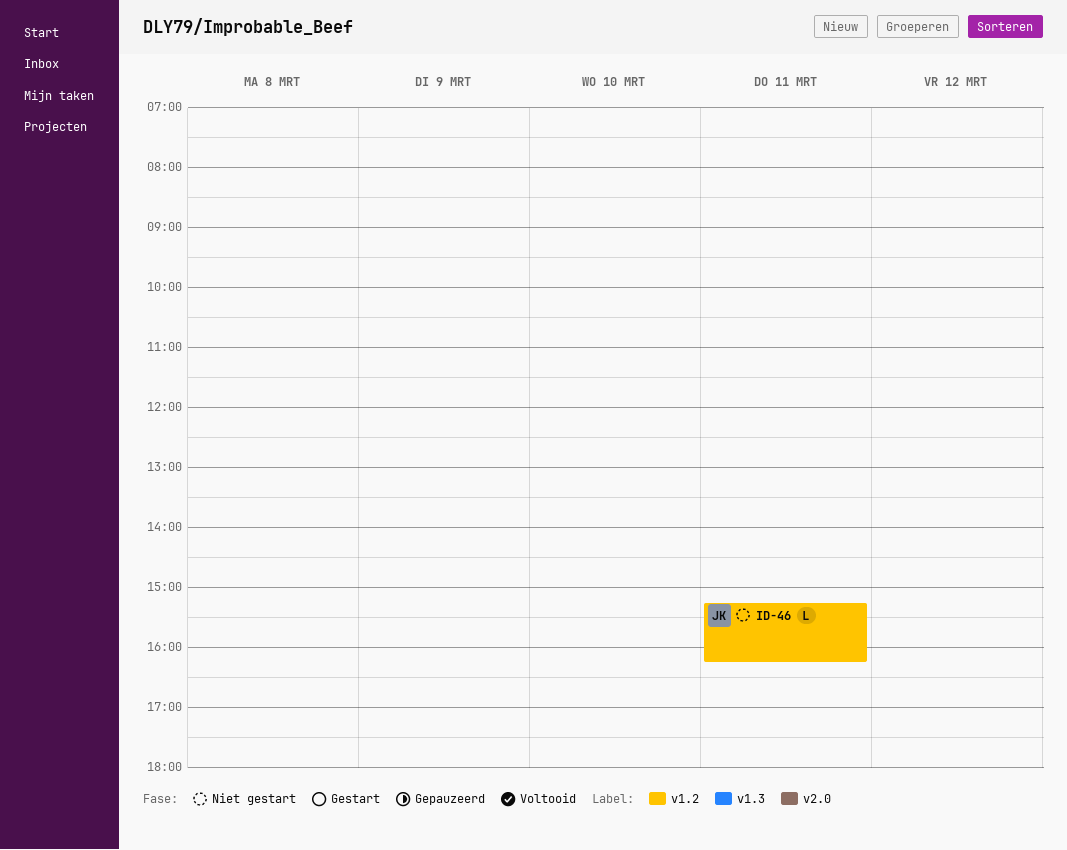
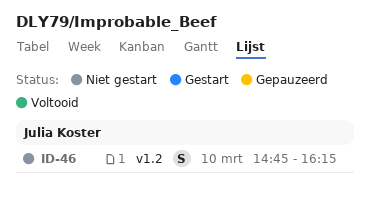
ID-46, estimate: L -> S
ID-46, day: Mar 11 -> Mar 10
ID-46, begins: 15:15 -> 14:45

